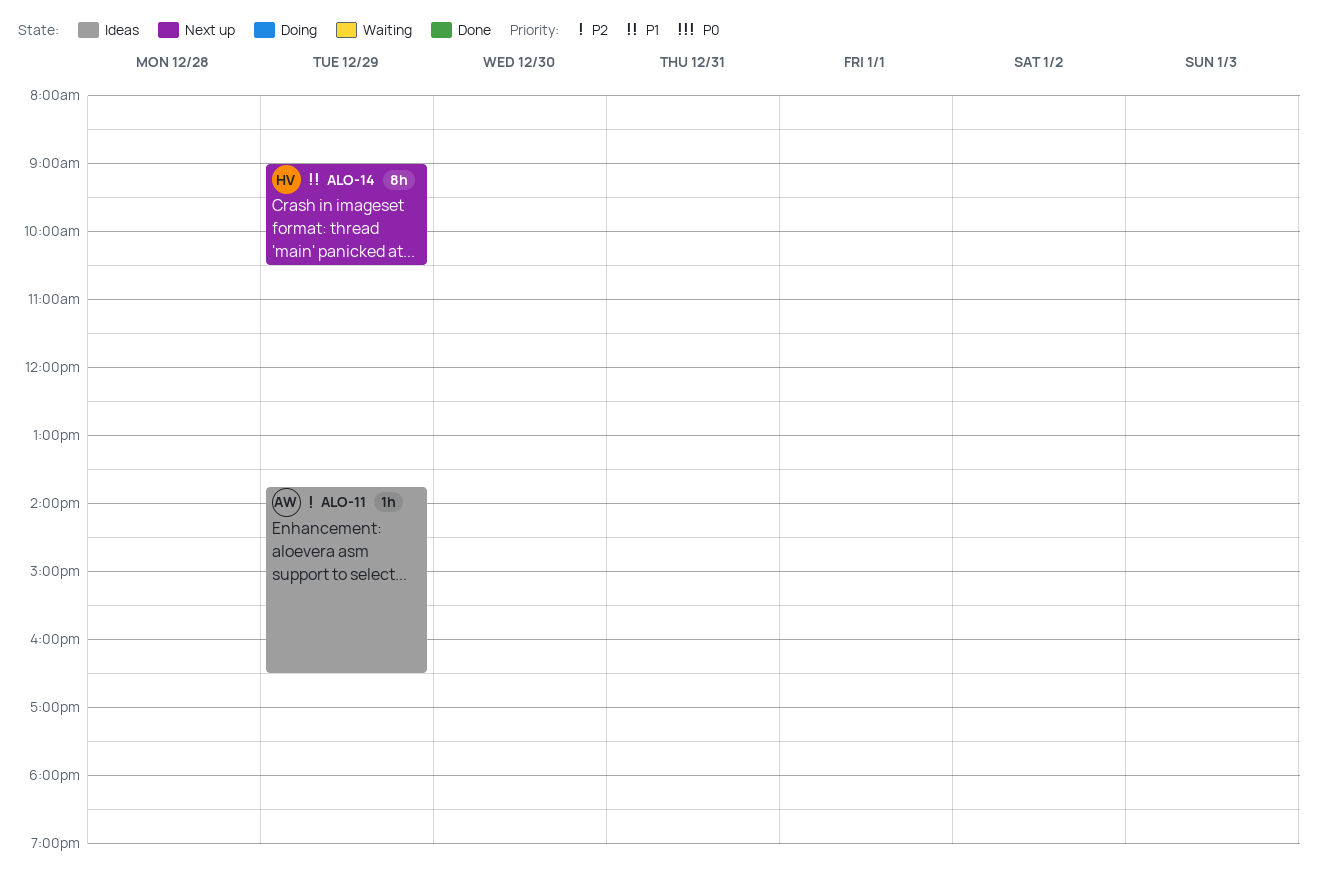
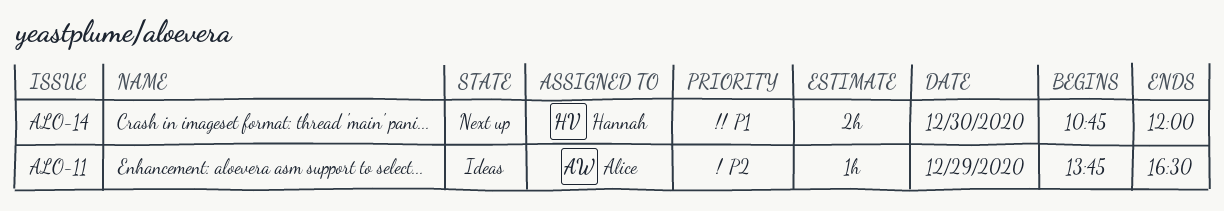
ALO-14, estimate: 8h -> 2h
ALO-14, day: Dec 29 -> Dec 30
ALO-14, begins: 09:00 -> 10:45
ALO-14, ends: 10:30 -> 12:00

